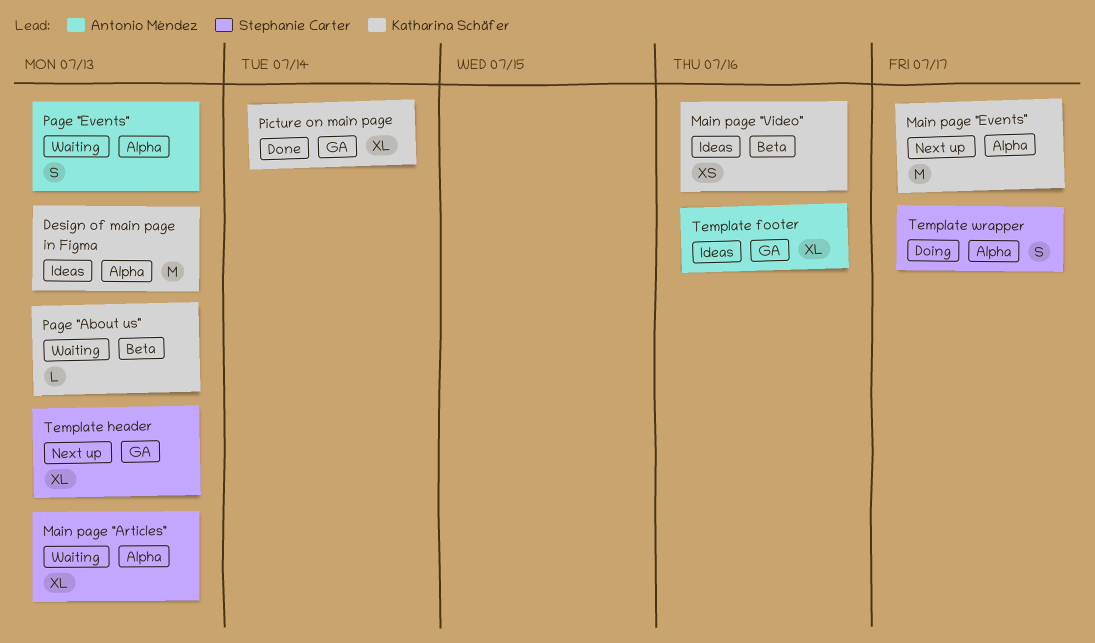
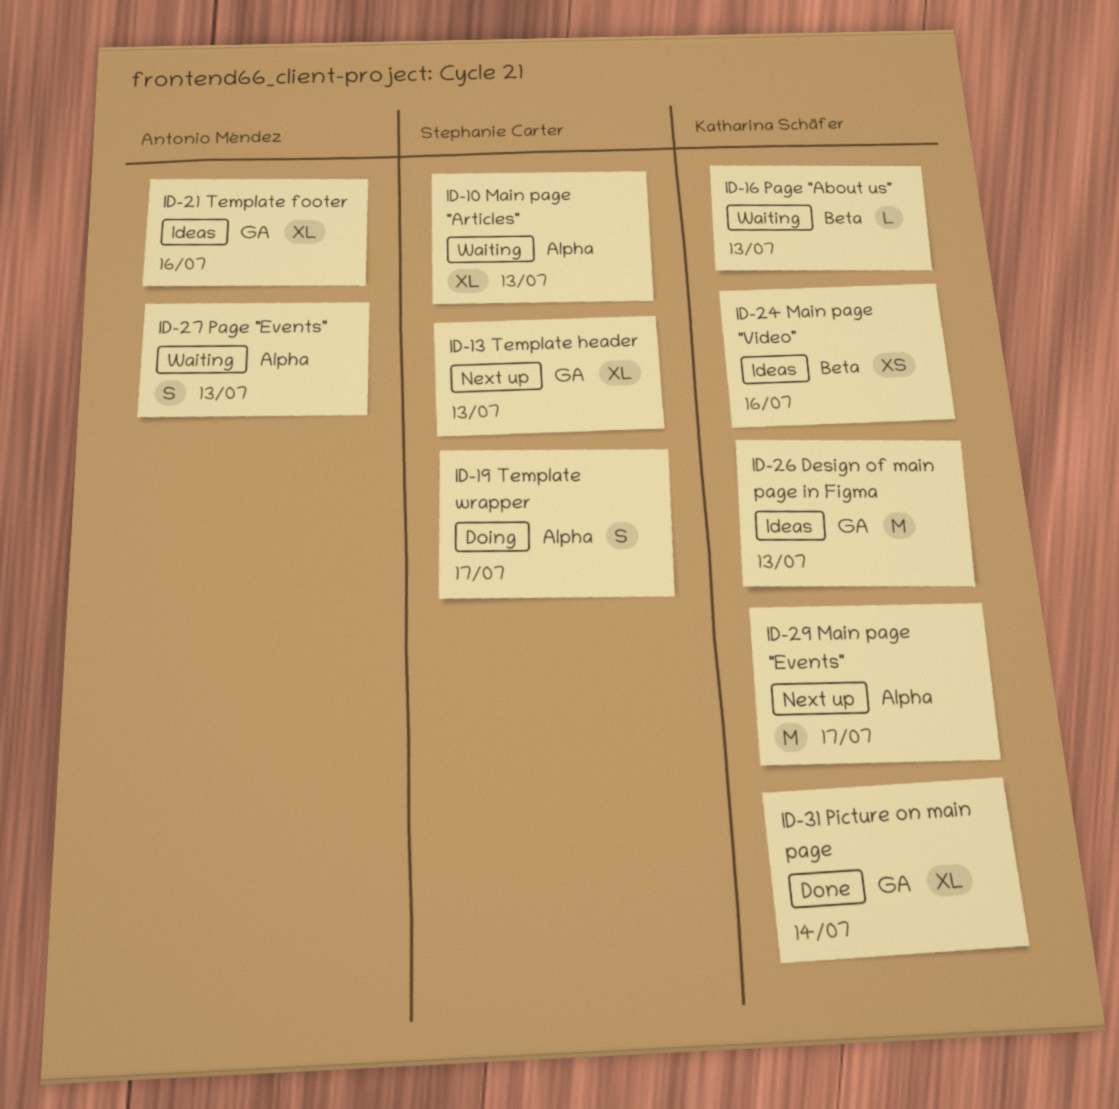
Design of main page in Figma, label: Alpha -> GA

